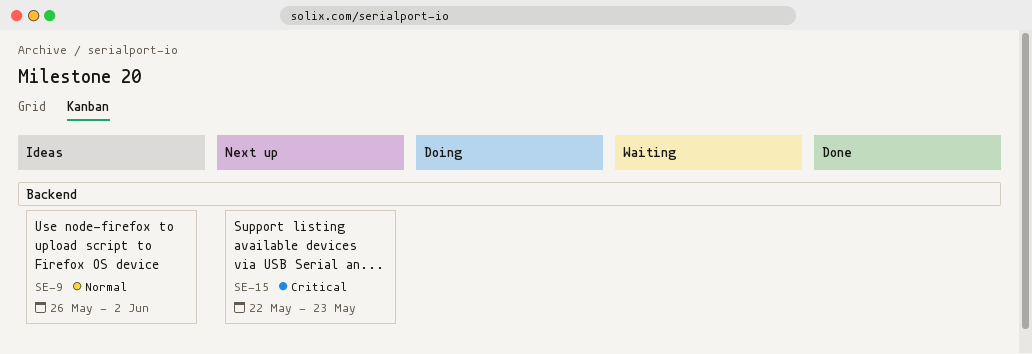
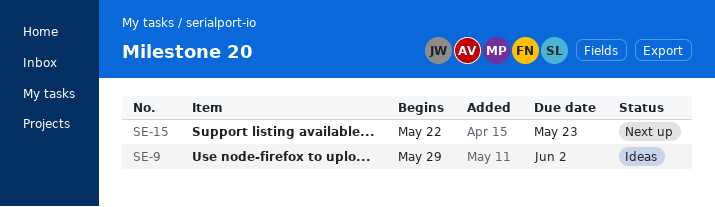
SE-9, start: May 26 -> May 29

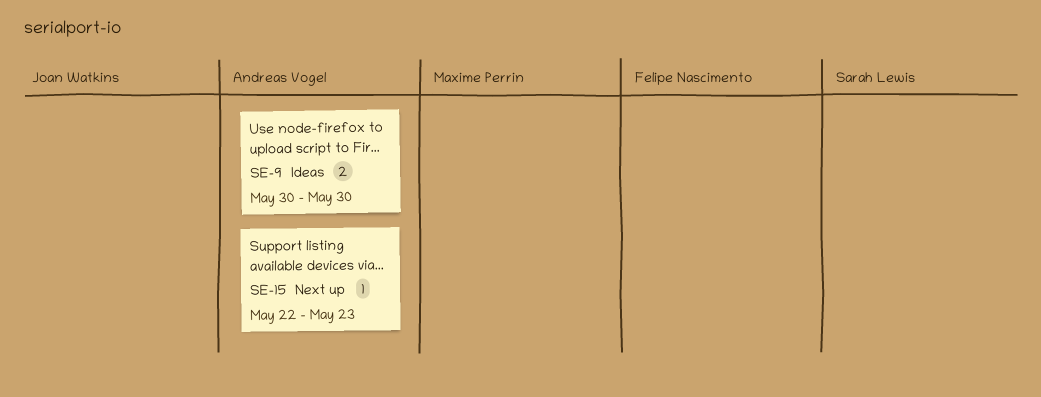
SE-9, start: May 29 -> May 30
SE-9, due: Jun 2 -> May 30

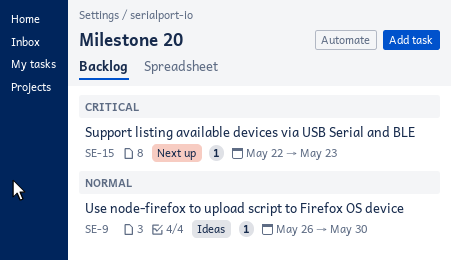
SE-9, estimate: 2 -> 1
SE-9, start: May 30 -> May 26

